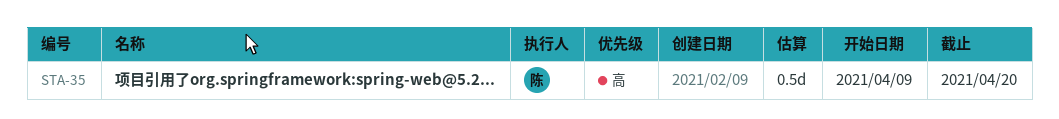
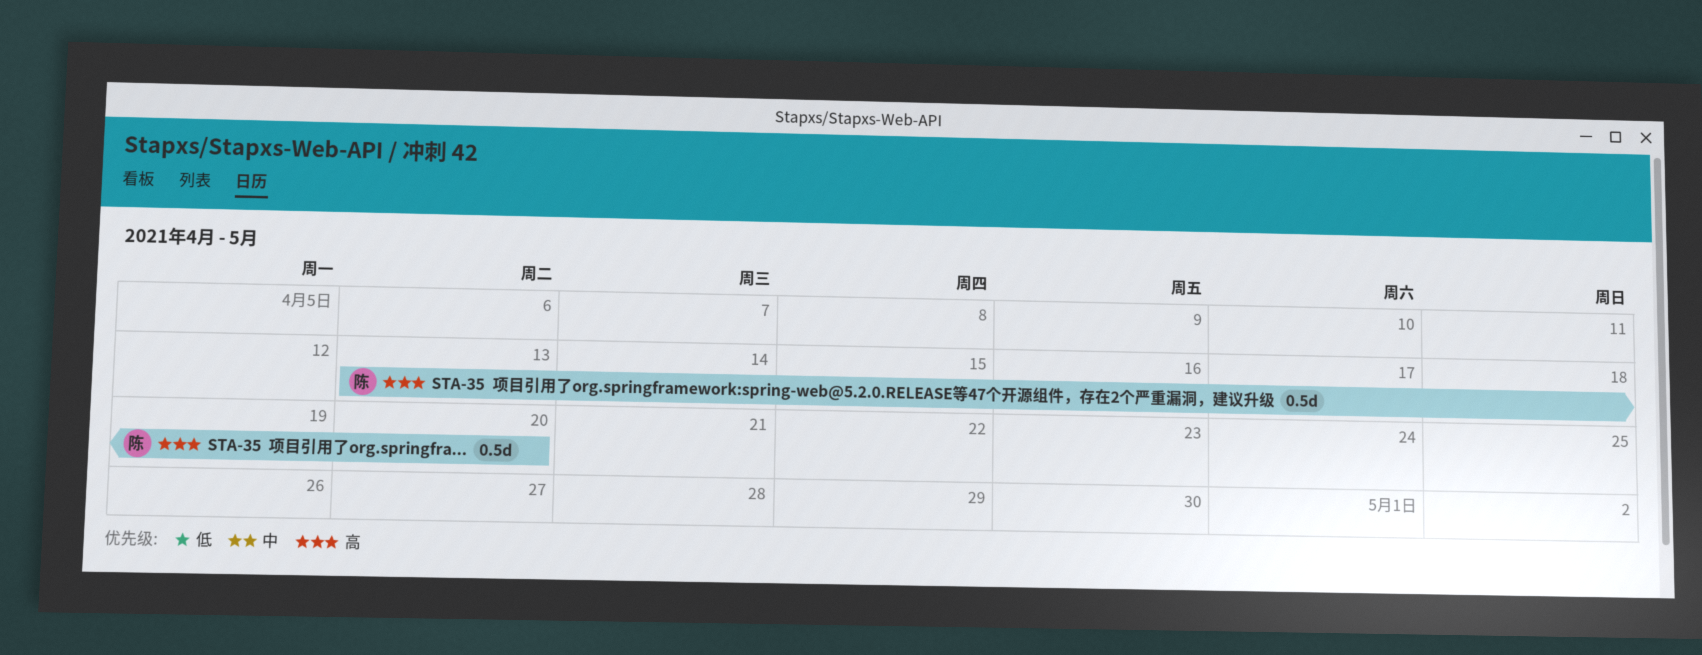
STA-35, start: Apr 9 -> Apr 13

